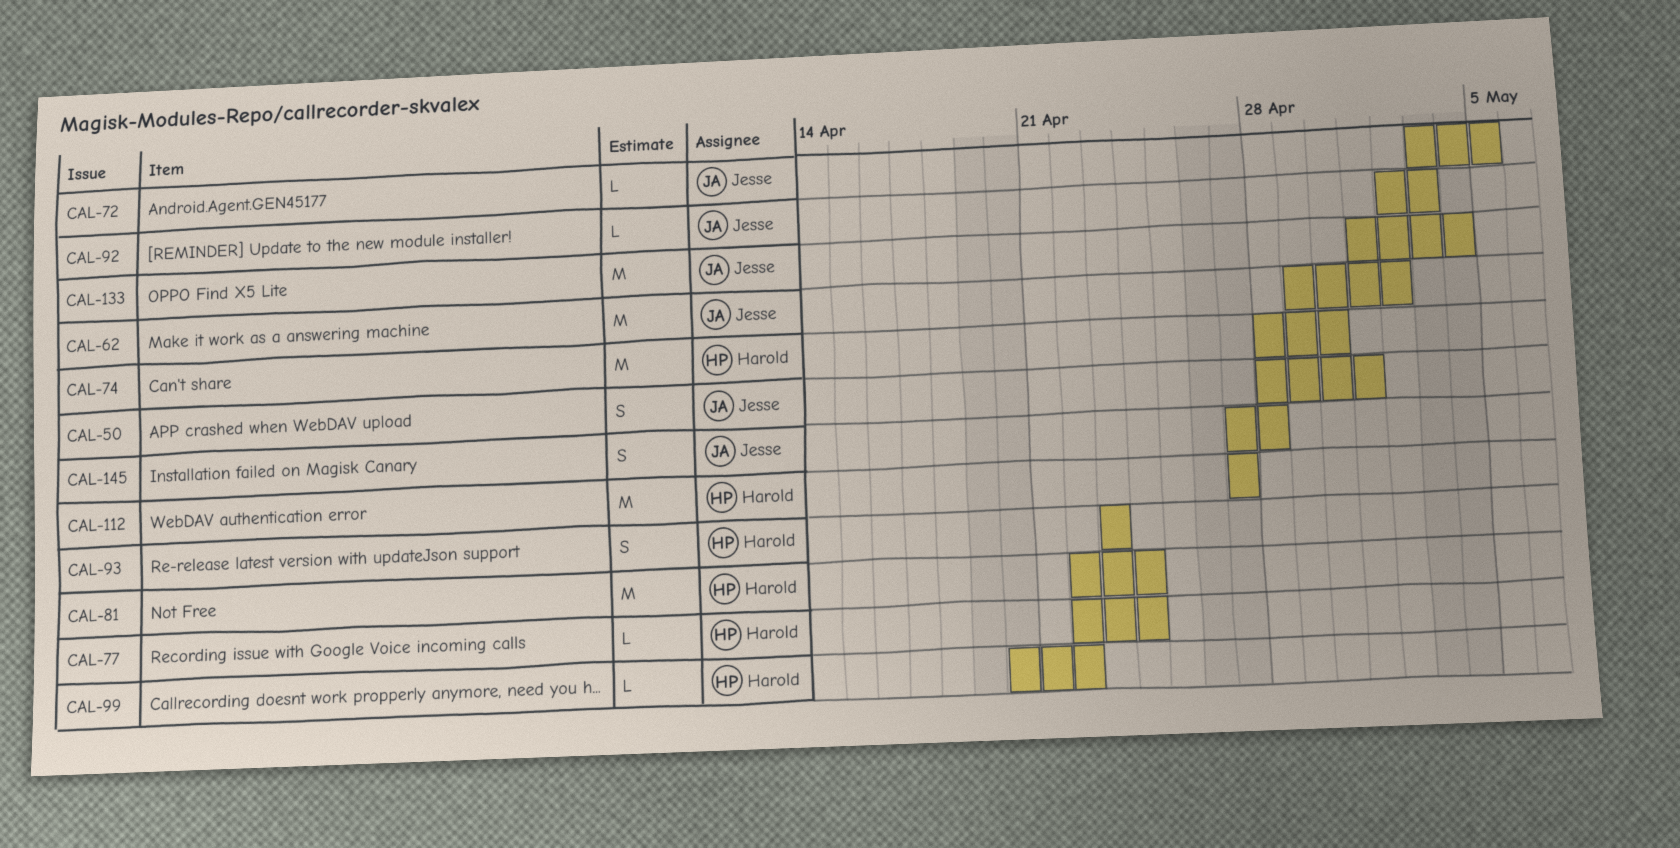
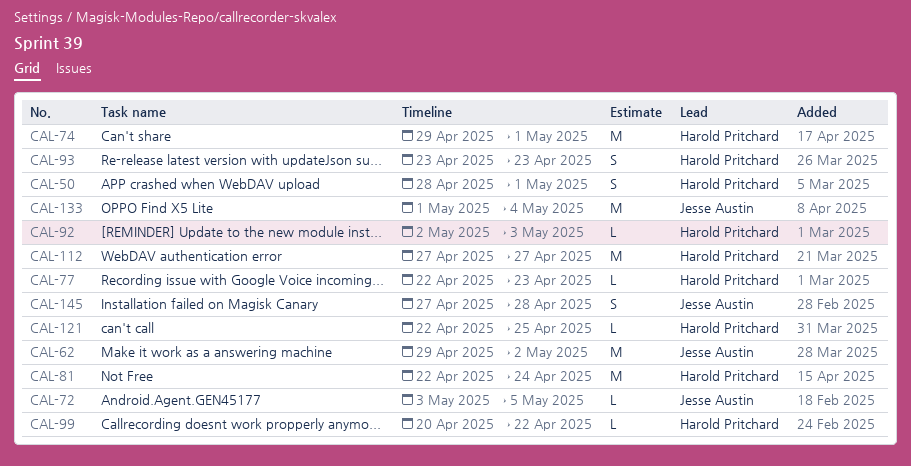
CAL-50, owner: Jesse Austin -> Harold Pritchard
CAL-74, start: Apr 28 -> Apr 29
CAL-74, due: Apr 30 -> May 1
CAL-77, due: Apr 24 -> Apr 23
CAL-92, owner: Jesse Austin -> Harold Pritchard
CAL-121: none -> present

